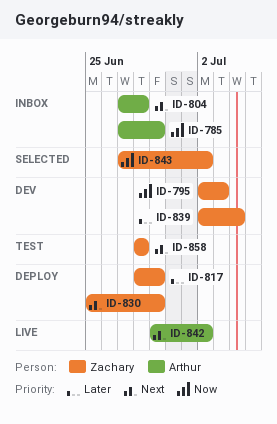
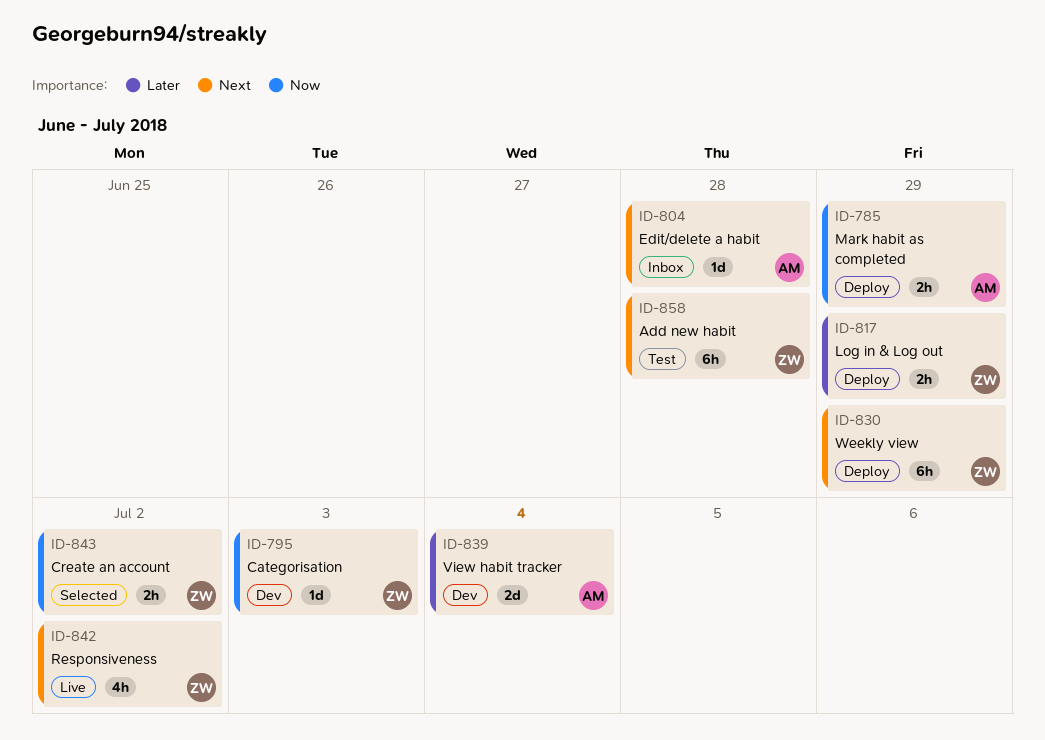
ID-785, status: Inbox -> Deploy
ID-839, owner: Zachary -> Arthur
ID-842, owner: Arthur -> Zachary

